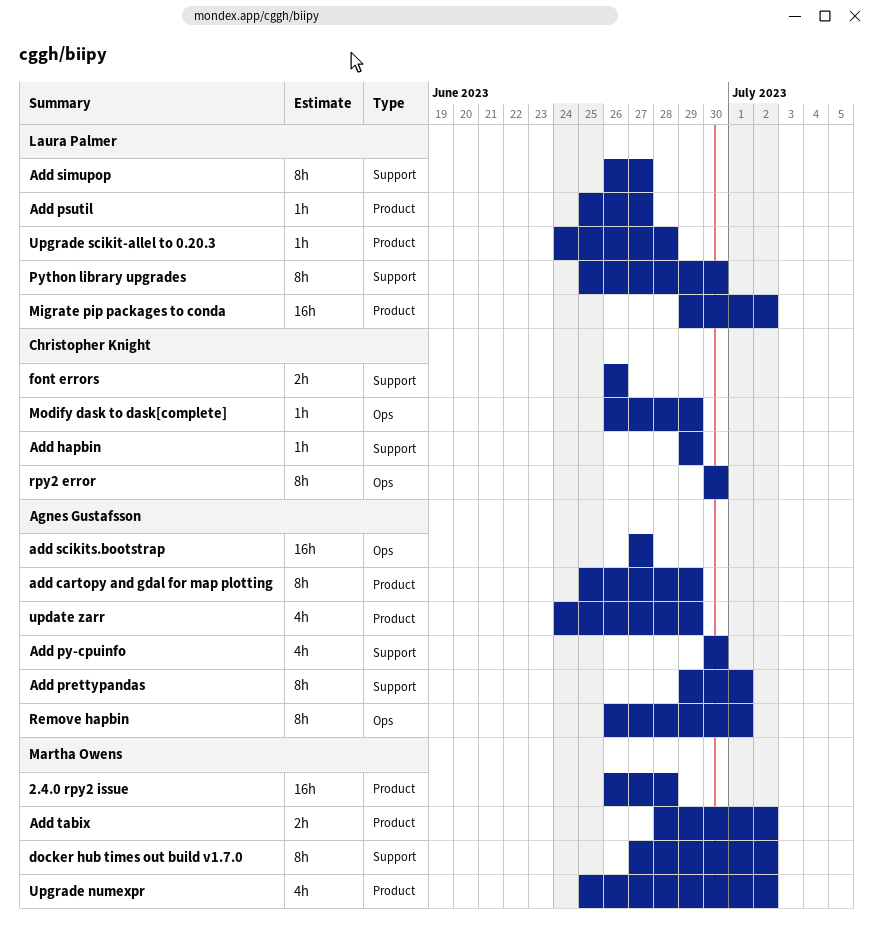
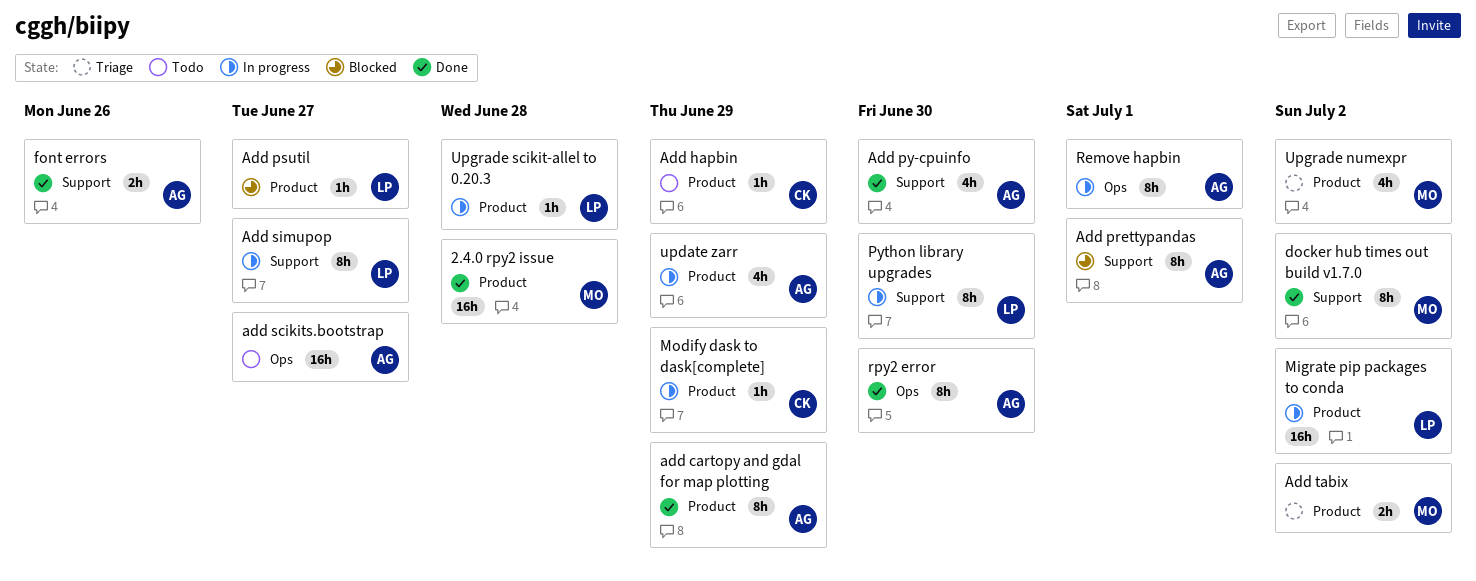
Add hapbin, label: Support -> Product
font errors, owner: Christopher Knight -> Agnes Gustafsson
Modify dask to dask[complete], label: Ops -> Product
rpy2 error, owner: Christopher Knight -> Agnes Gustafsson

